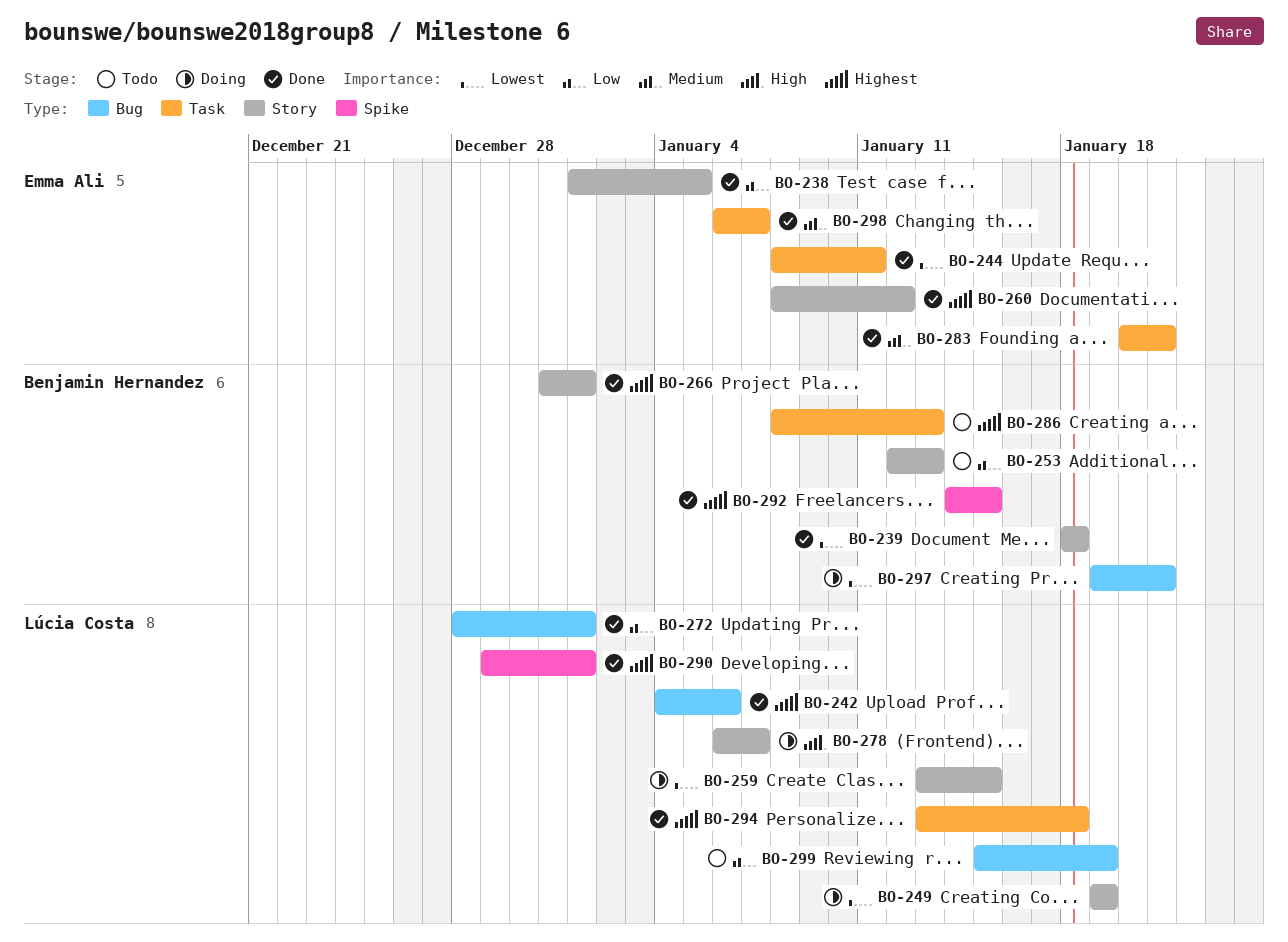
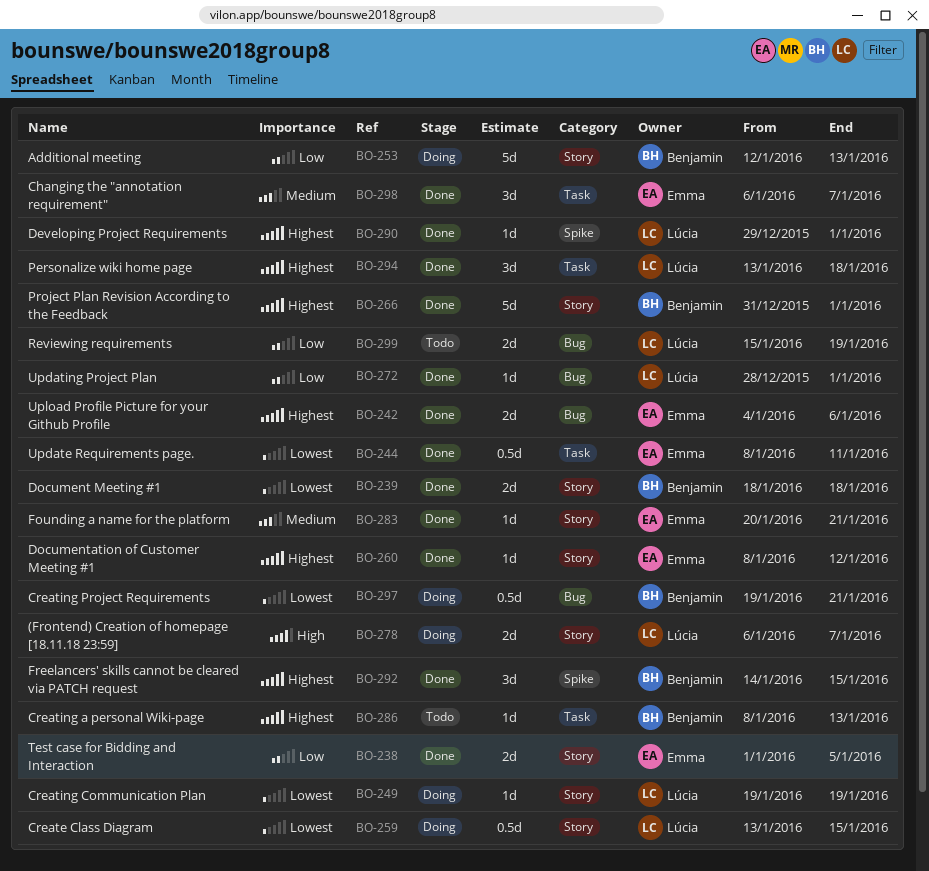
BO-242, owner: Lúcia Costa -> Emma Ali
BO-253, status: Todo -> Doing
BO-283, label: Task -> Story

